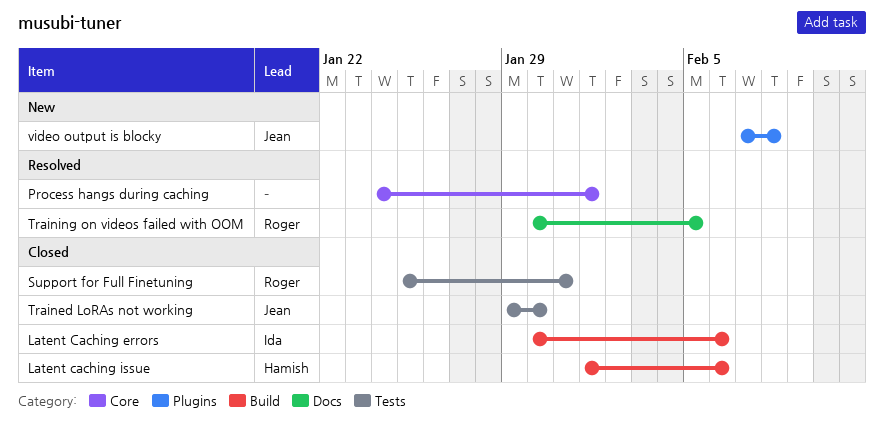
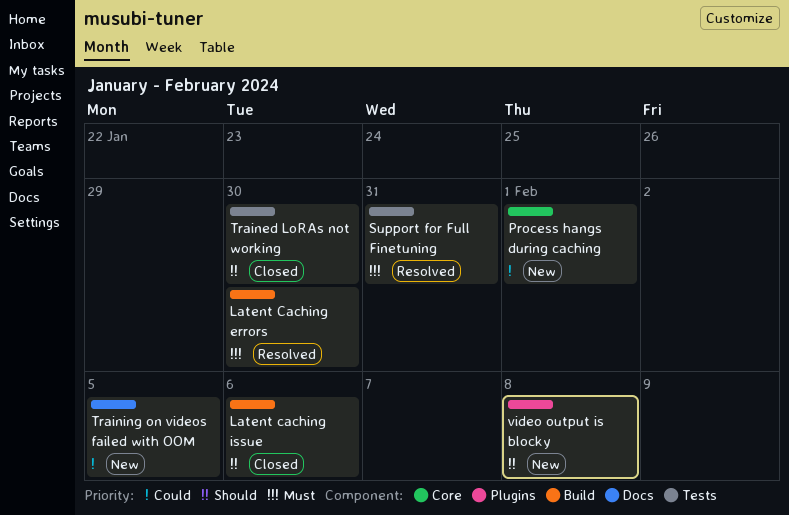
Latent Caching errors, status: Closed -> Resolved
Latent Caching errors, due: Feb 6 -> Jan 30
Process hangs during caching, status: Resolved -> New
Support for Full Finetuning, status: Closed -> Resolved
Training on videos failed with OOM, status: Resolved -> New

